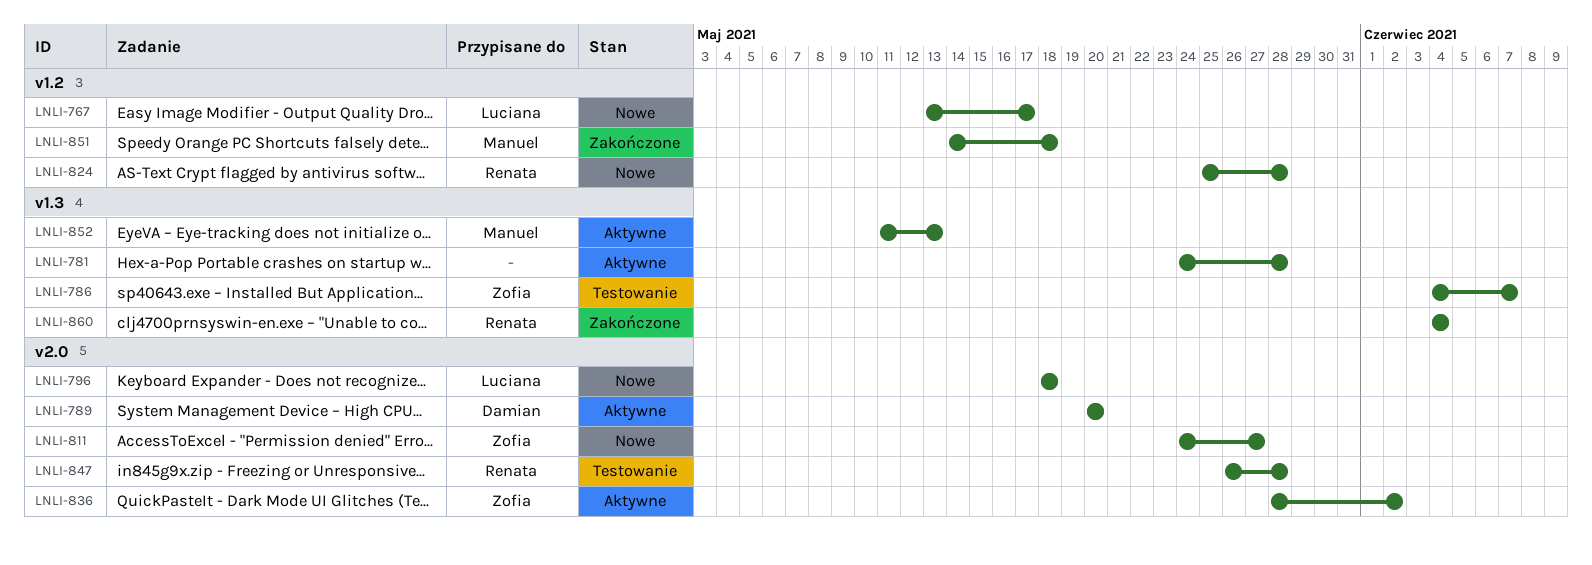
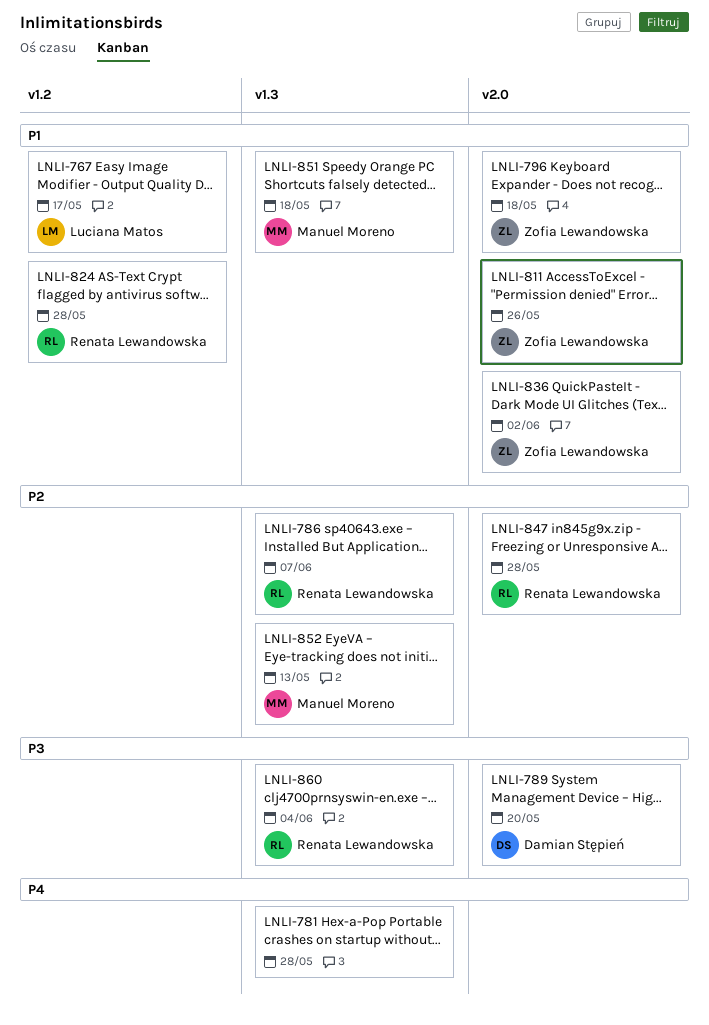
LNLI-786, owner: Zofia Lewandowska -> Renata Lewandowska
LNLI-796, owner: Luciana Matos -> Zofia Lewandowska
LNLI-811, due: May 27 -> May 26
LNLI-851, label: v1.2 -> v1.3

